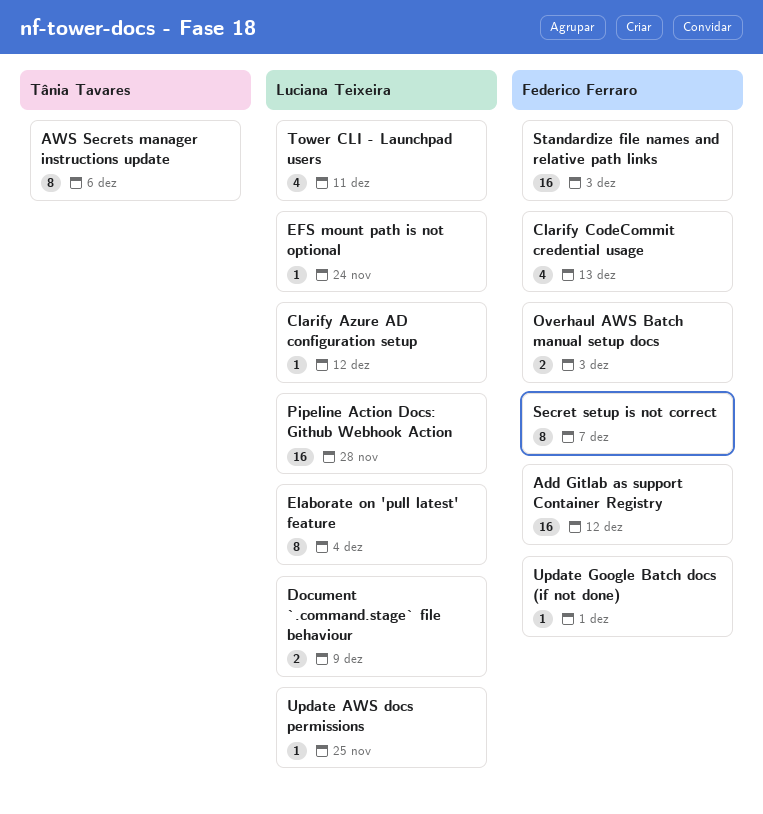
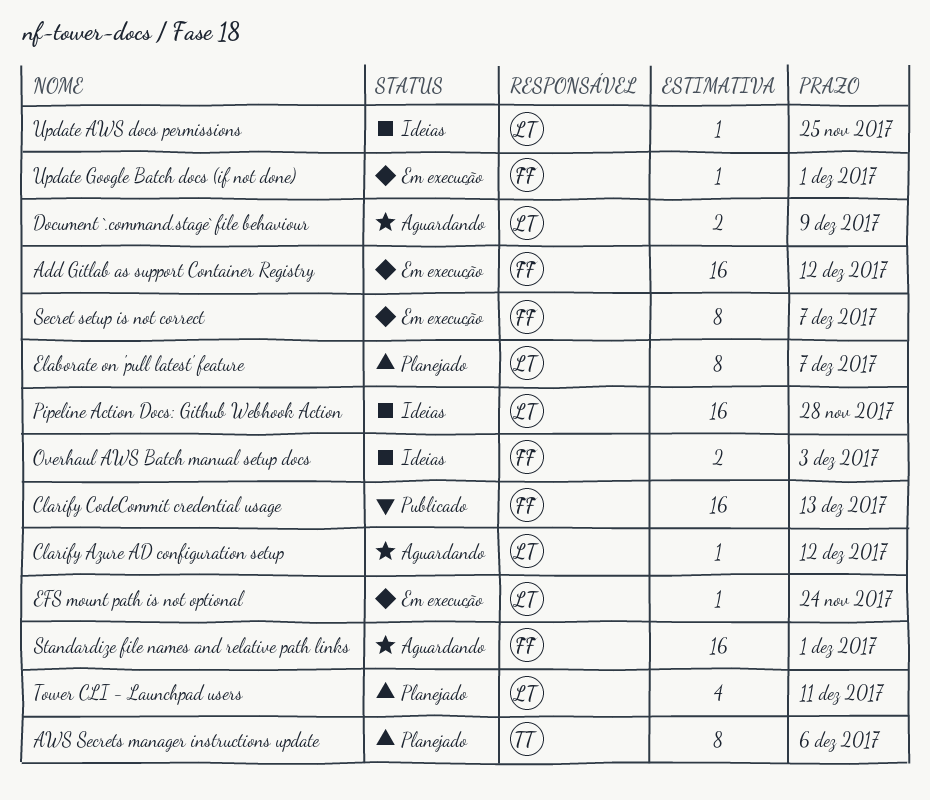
Clarify CodeCommit credential usage, estimate: 4 -> 16
Elaborate on 'pull latest' feature, due: Dec 4 -> Dec 7
Standardize file names and relative path links, due: Dec 3 -> Dec 1

